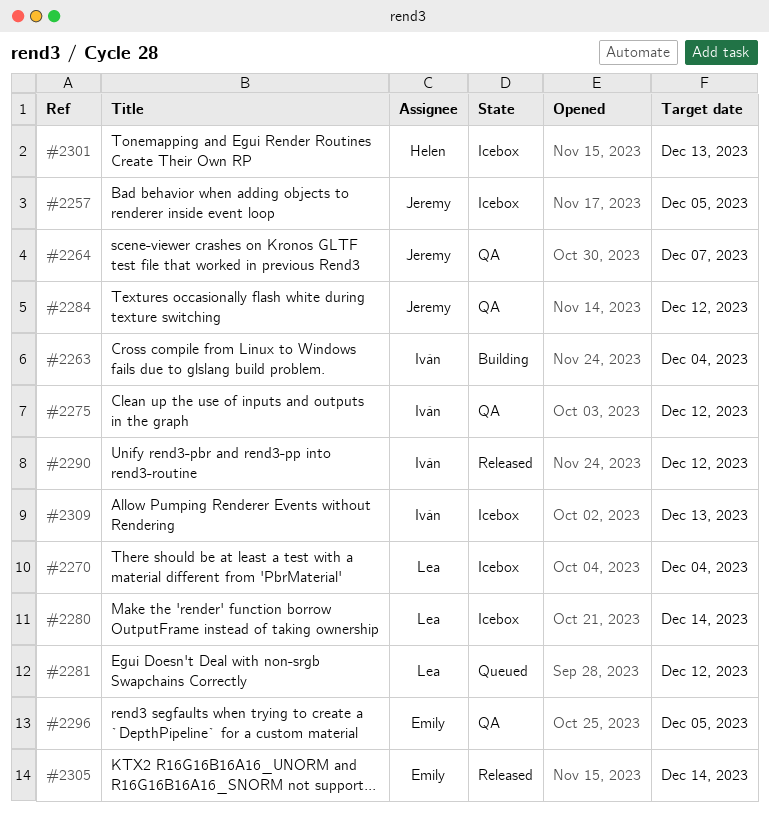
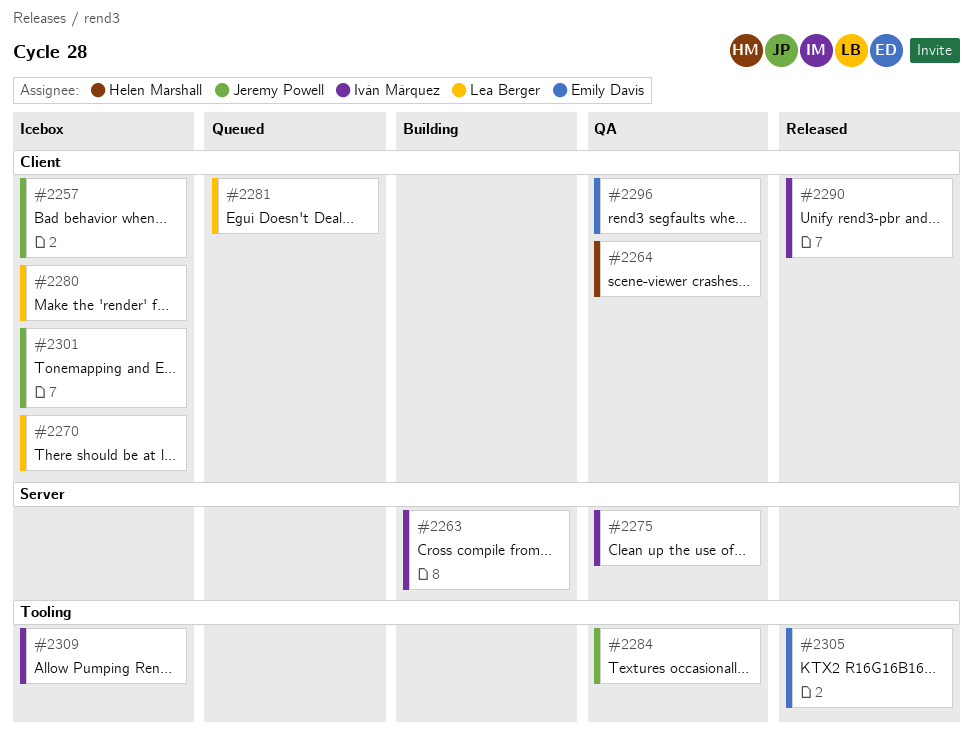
#2264, owner: Jeremy Powell -> Helen Marshall
#2301, owner: Helen Marshall -> Jeremy Powell

